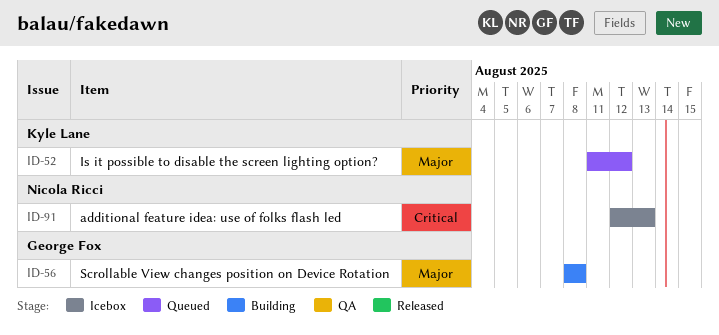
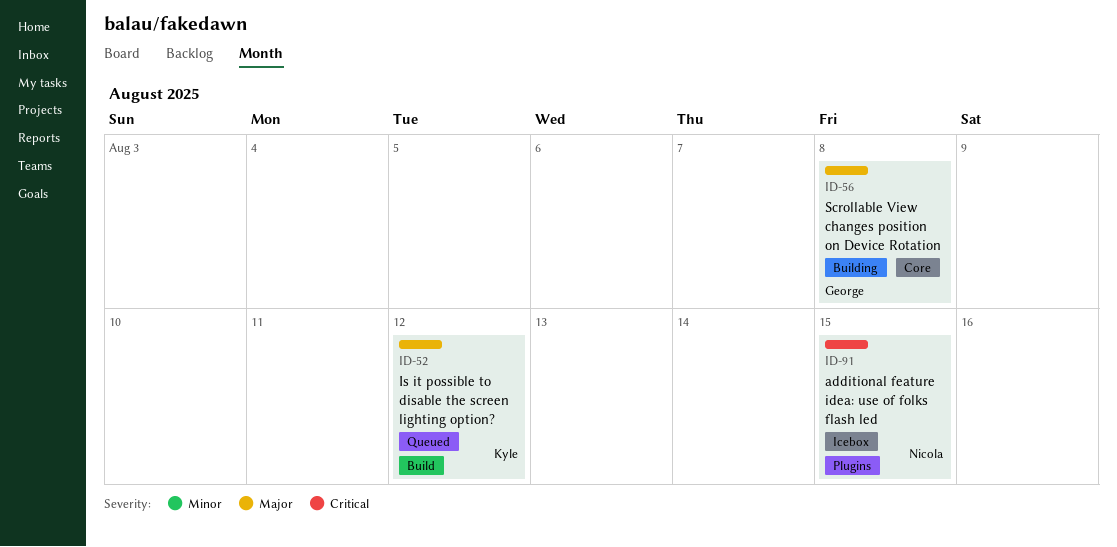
ID-91, due: Aug 13 -> Aug 15

